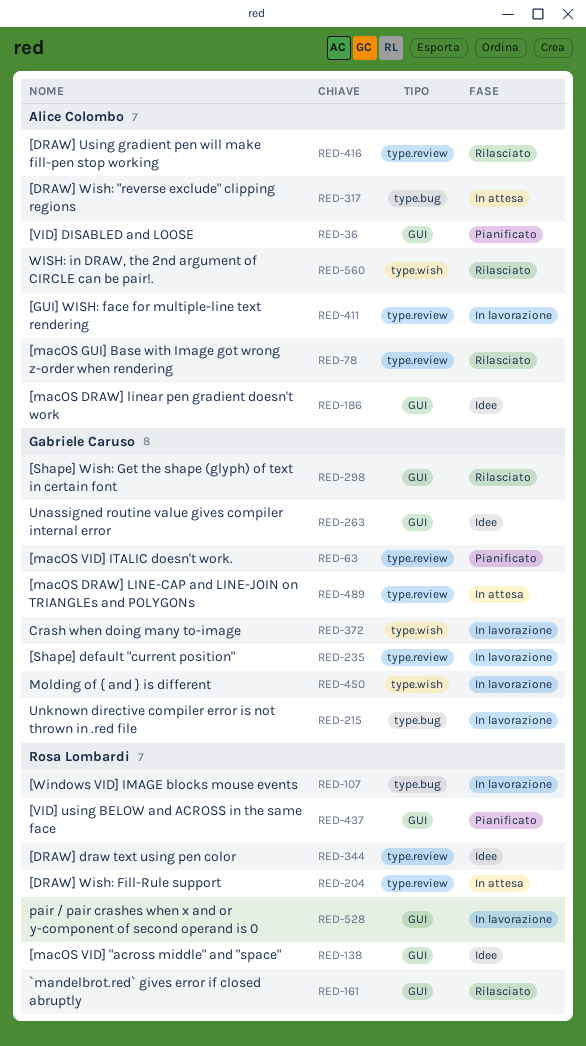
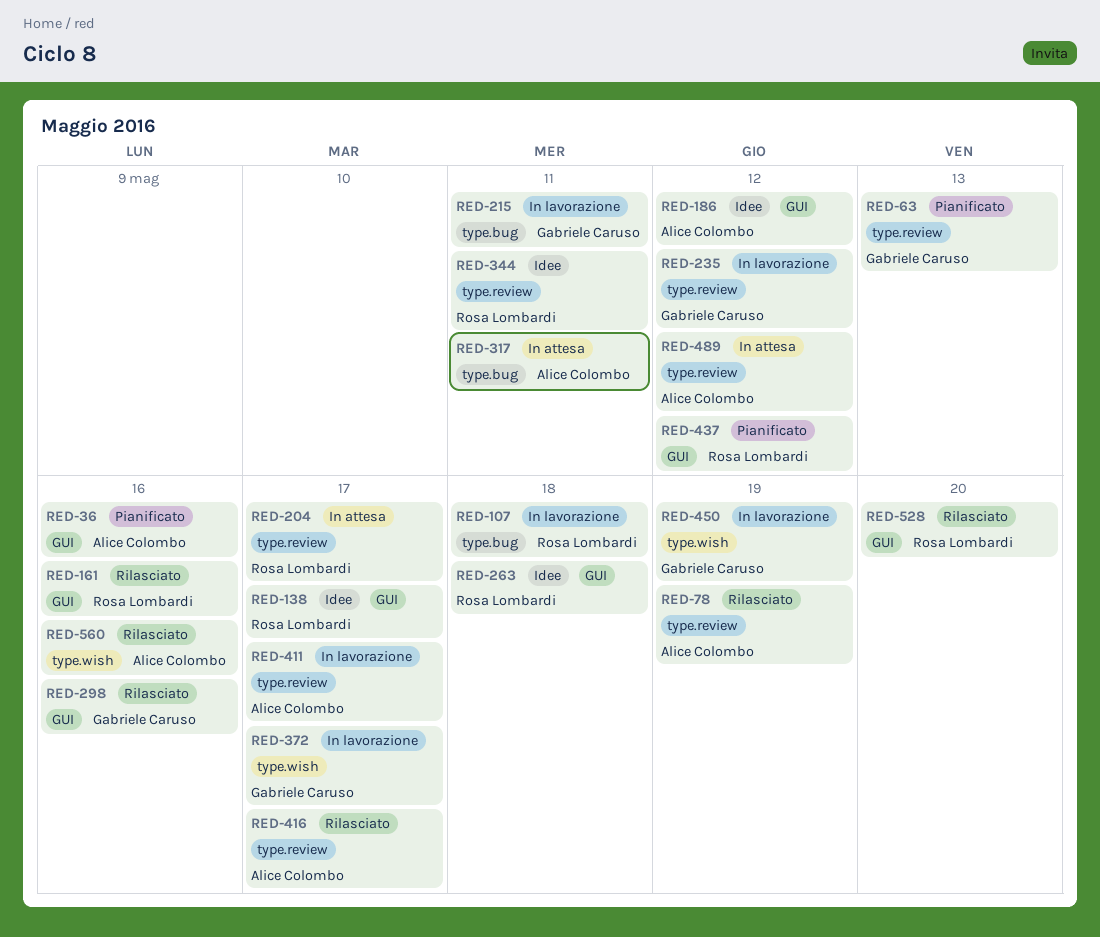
RED-263, owner: Gabriele Caruso -> Rosa Lombardi
RED-489, owner: Gabriele Caruso -> Alice Colombo
RED-528, status: In lavorazione -> Rilasciato

